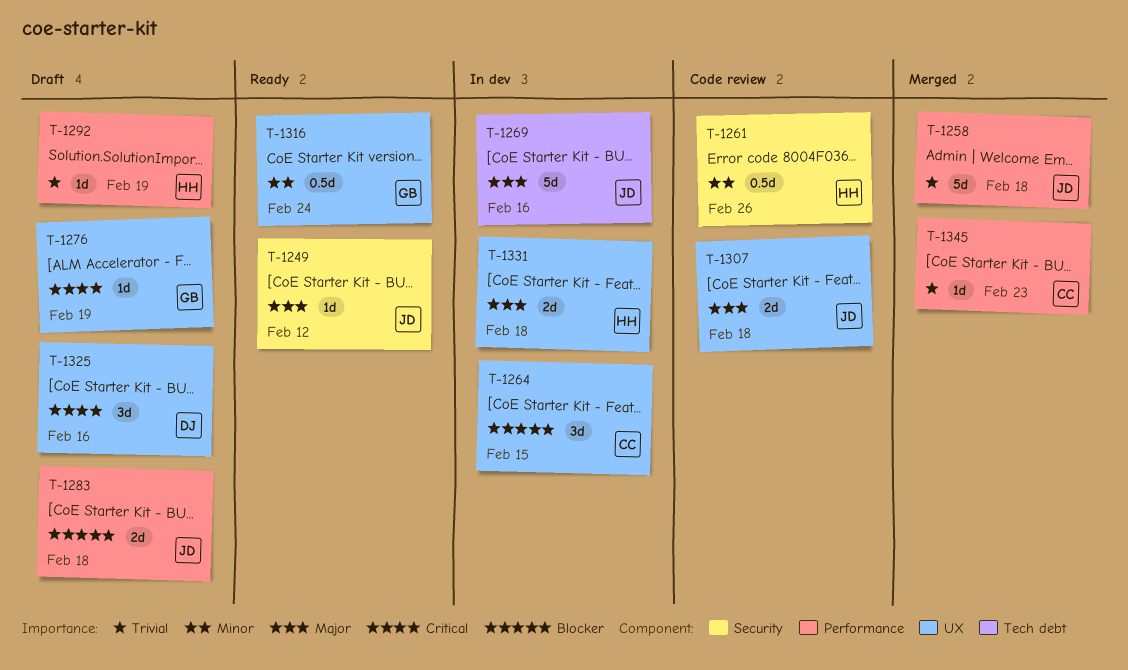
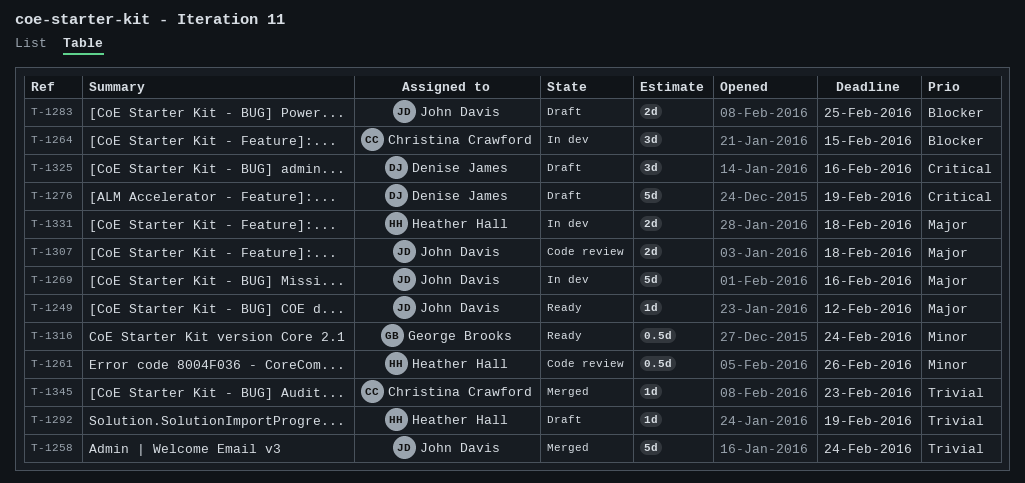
T-1258, due: Feb 18 -> Feb 24
T-1276, owner: George Brooks -> Denise James
T-1276, estimate: 1d -> 5d
T-1283, due: Feb 18 -> Feb 25

